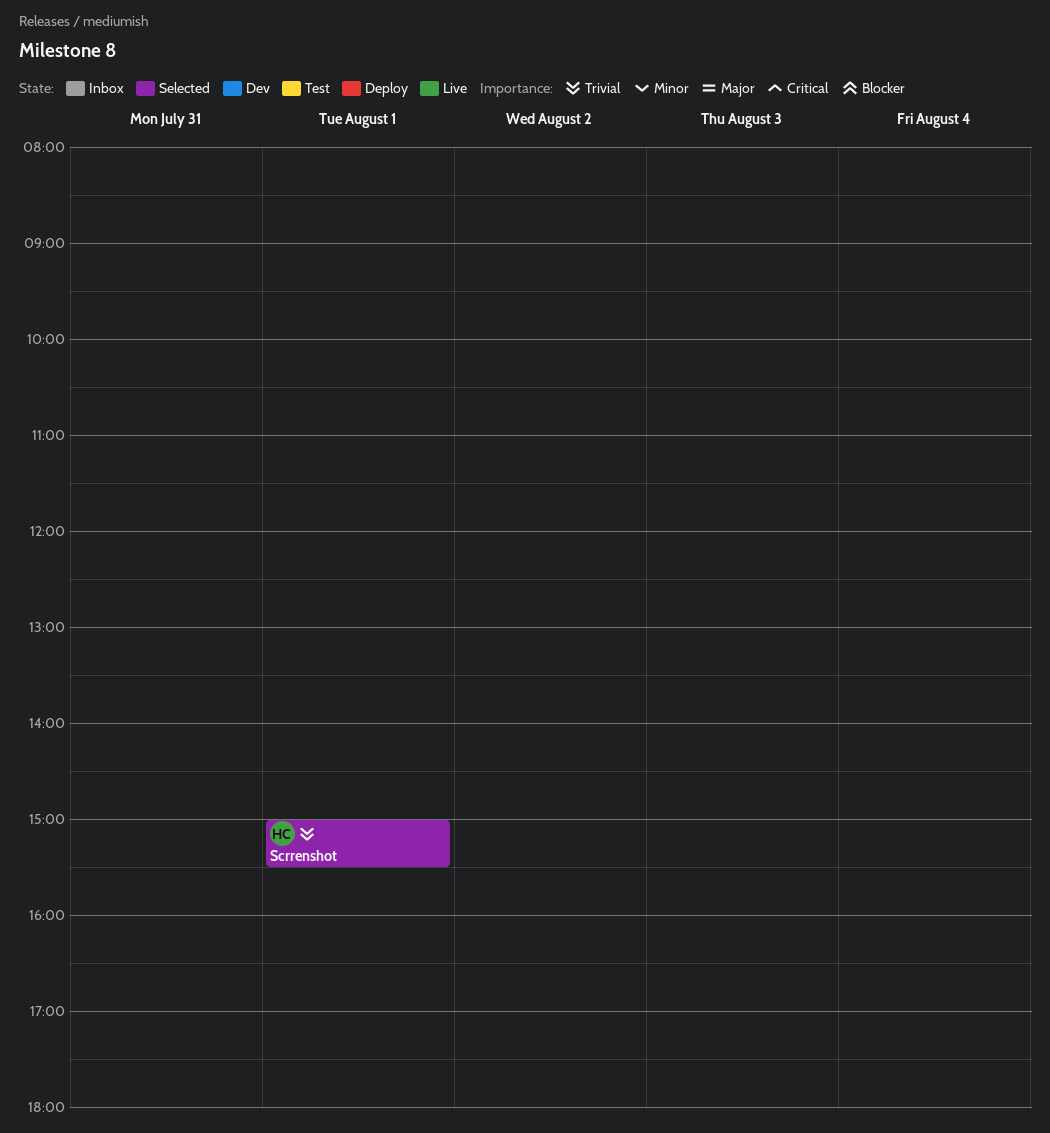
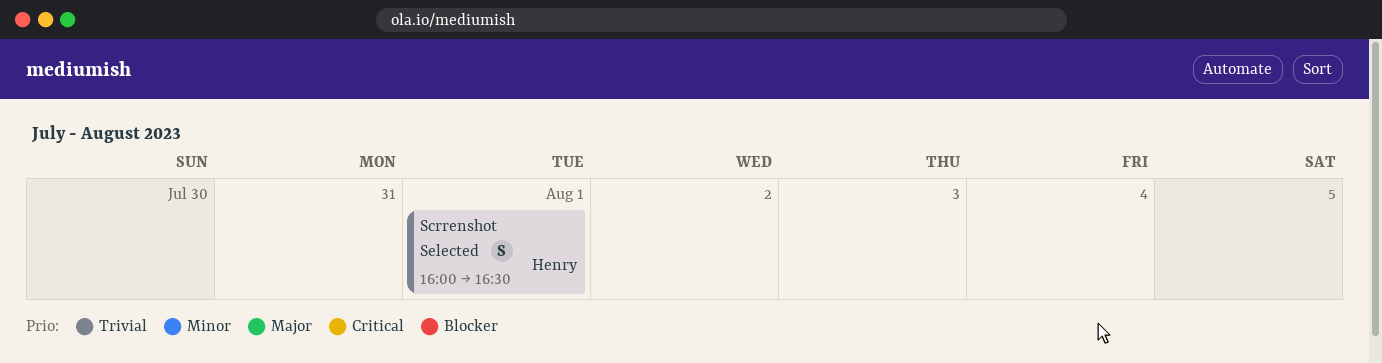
Scrrenshot, begins: 15:00 -> 16:00
Scrrenshot, ends: 15:30 -> 16:30

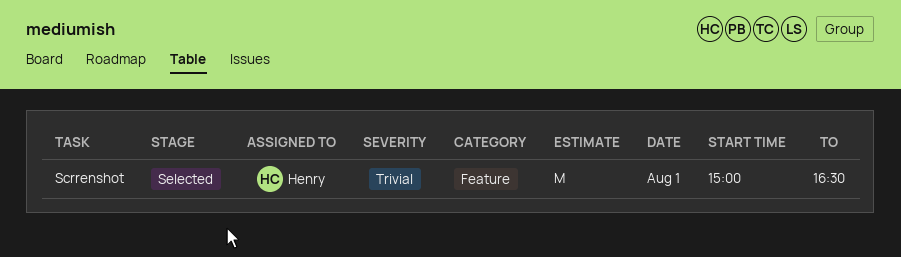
Scrrenshot, estimate: S -> M
Scrrenshot, begins: 16:00 -> 15:00

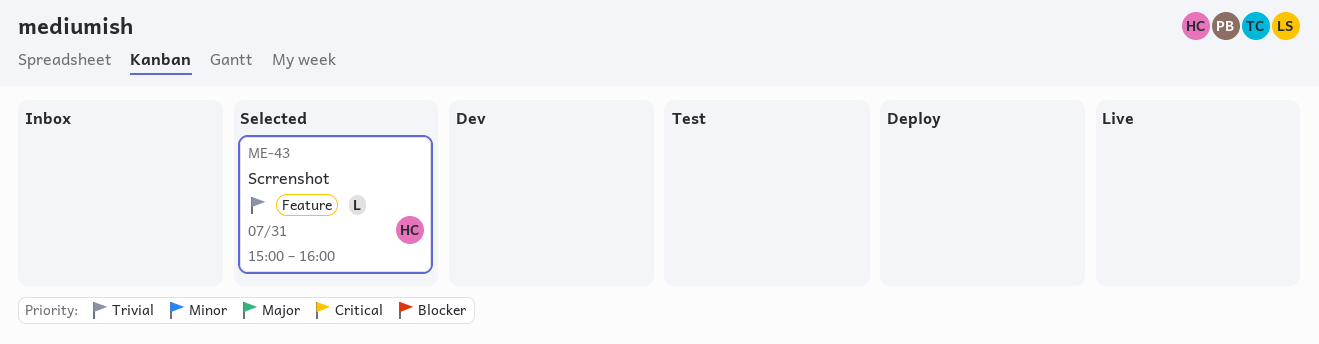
Scrrenshot, estimate: M -> L
Scrrenshot, day: Aug 1 -> Jul 31
Scrrenshot, ends: 16:30 -> 16:00

